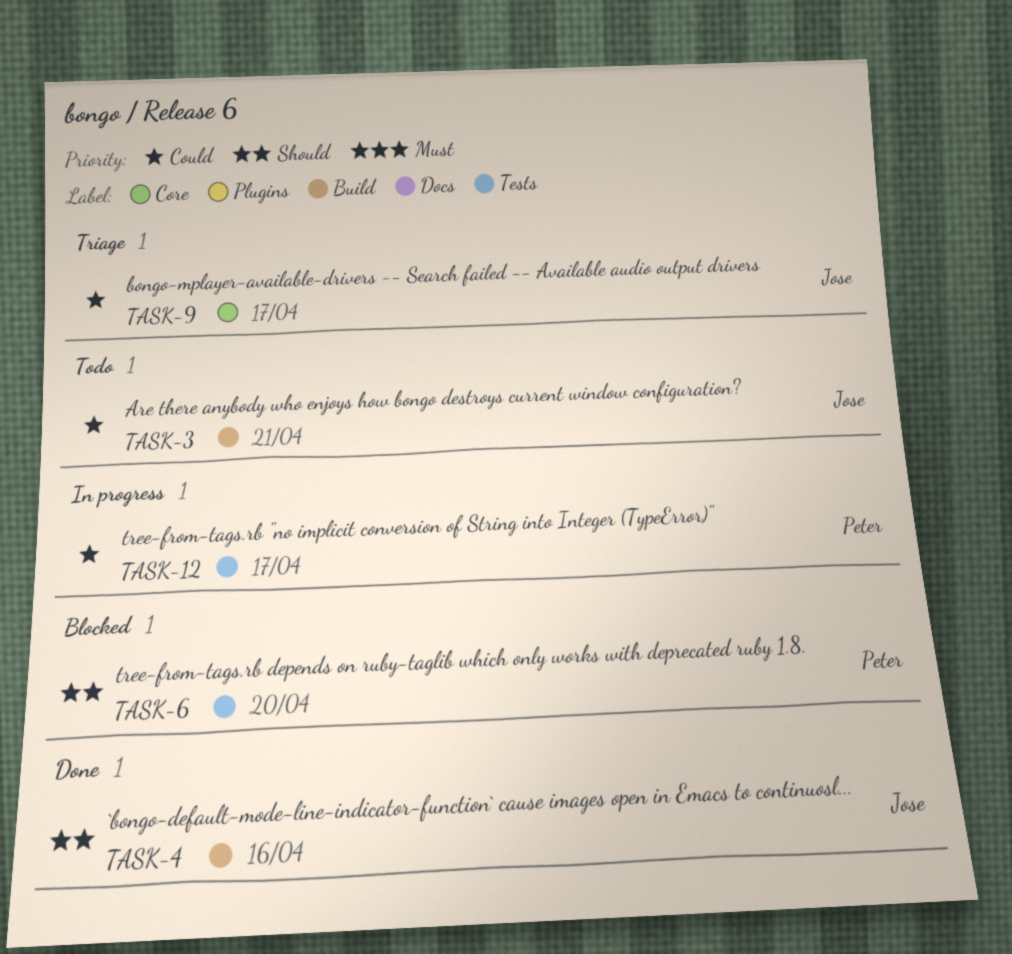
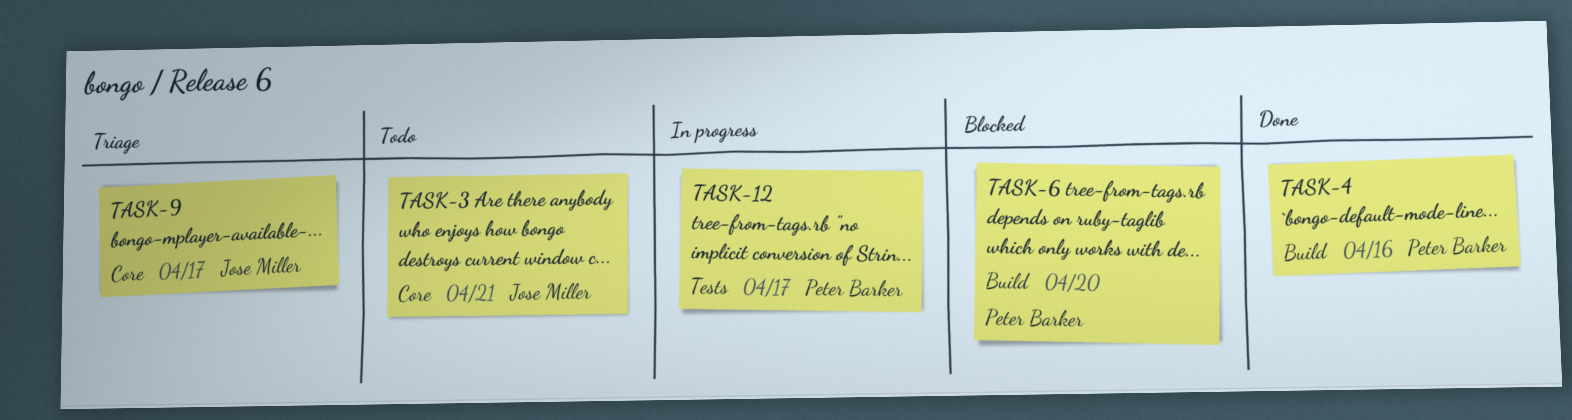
TASK-3, label: Build -> Core
TASK-4, owner: Jose Miller -> Peter Barker
TASK-6, label: Tests -> Build

